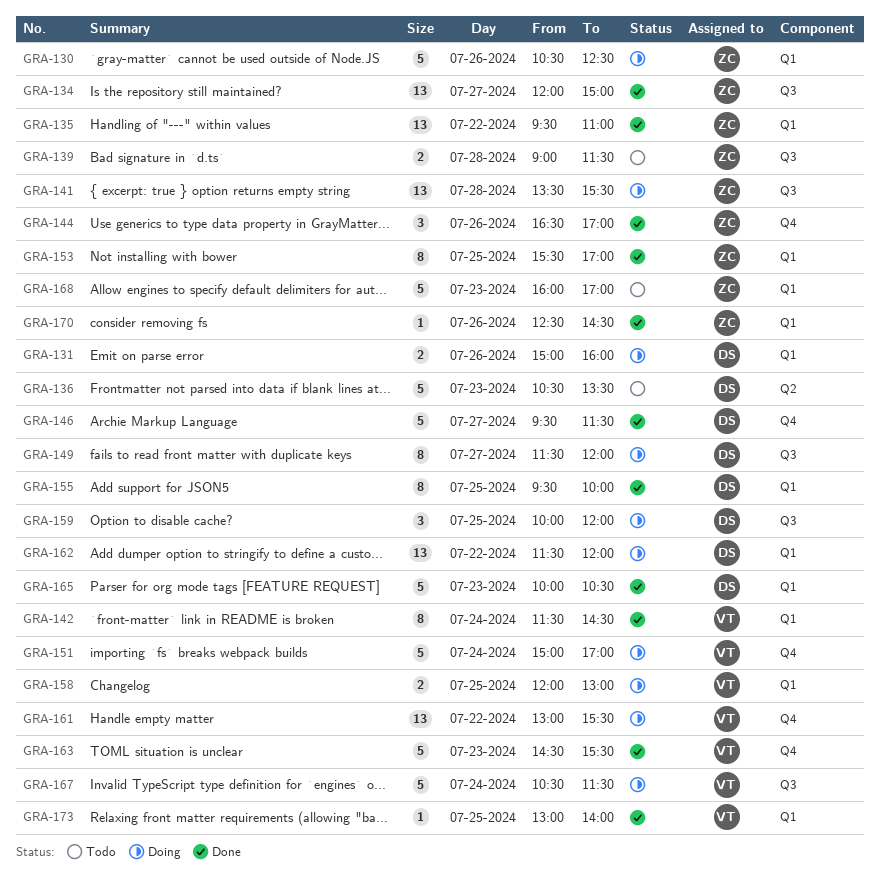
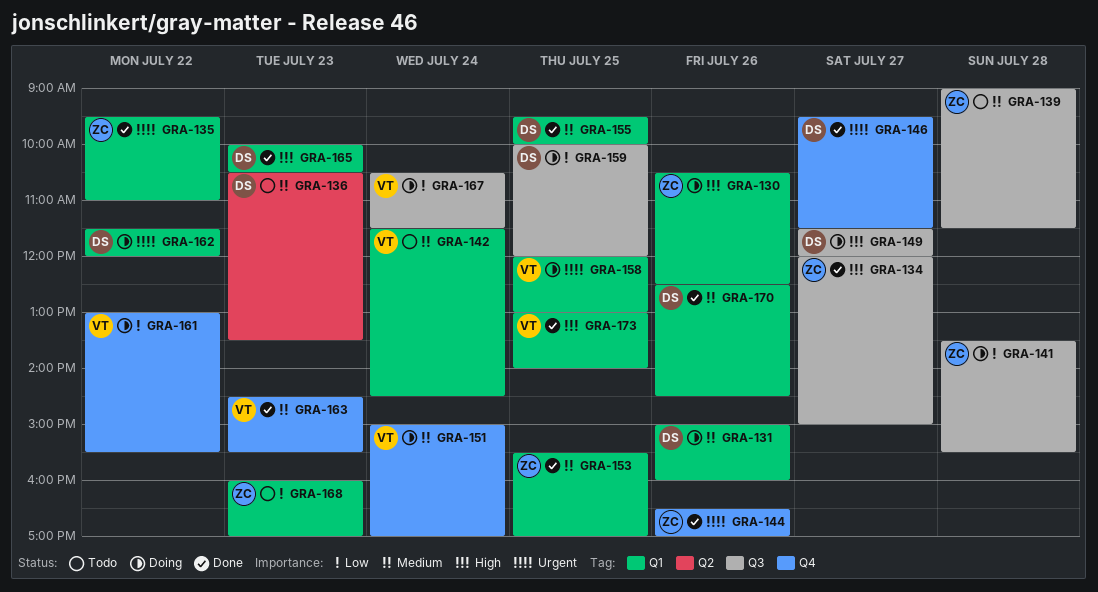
GRA-142, status: Done -> Todo
GRA-170, owner: ZC -> DS

